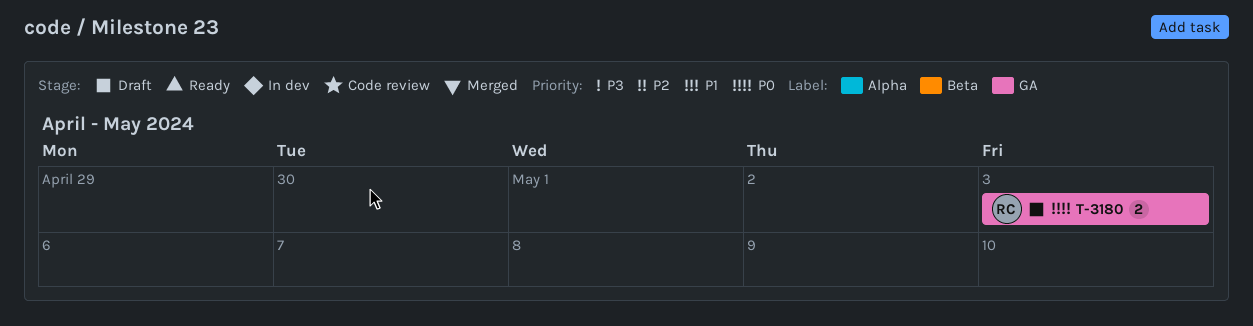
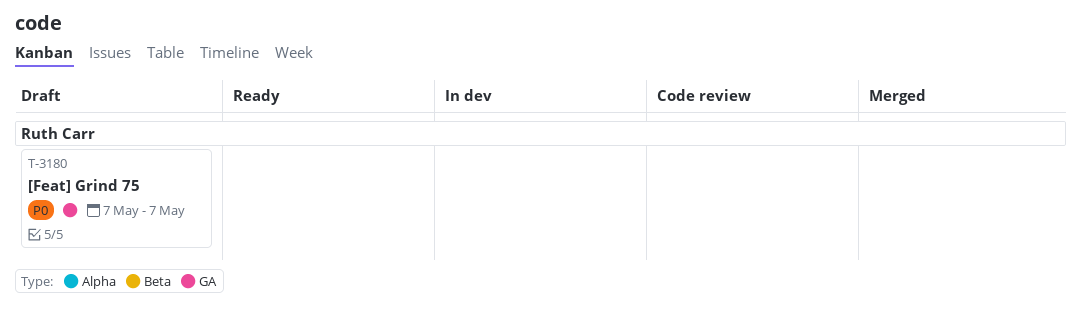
T-3180, start: May 3 -> May 7
T-3180, due: May 3 -> May 7

